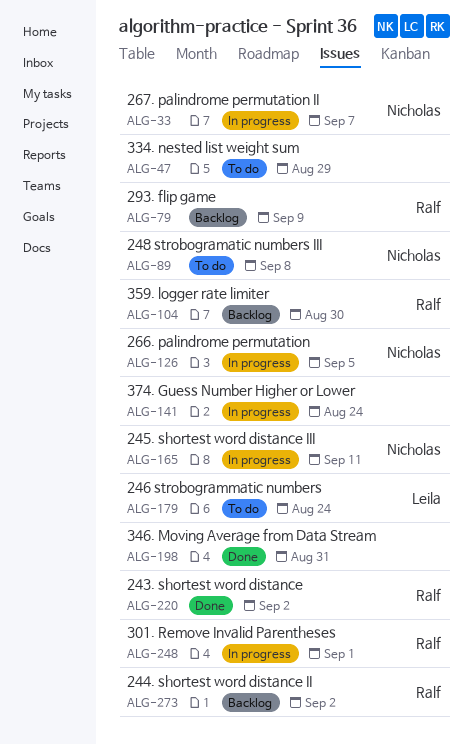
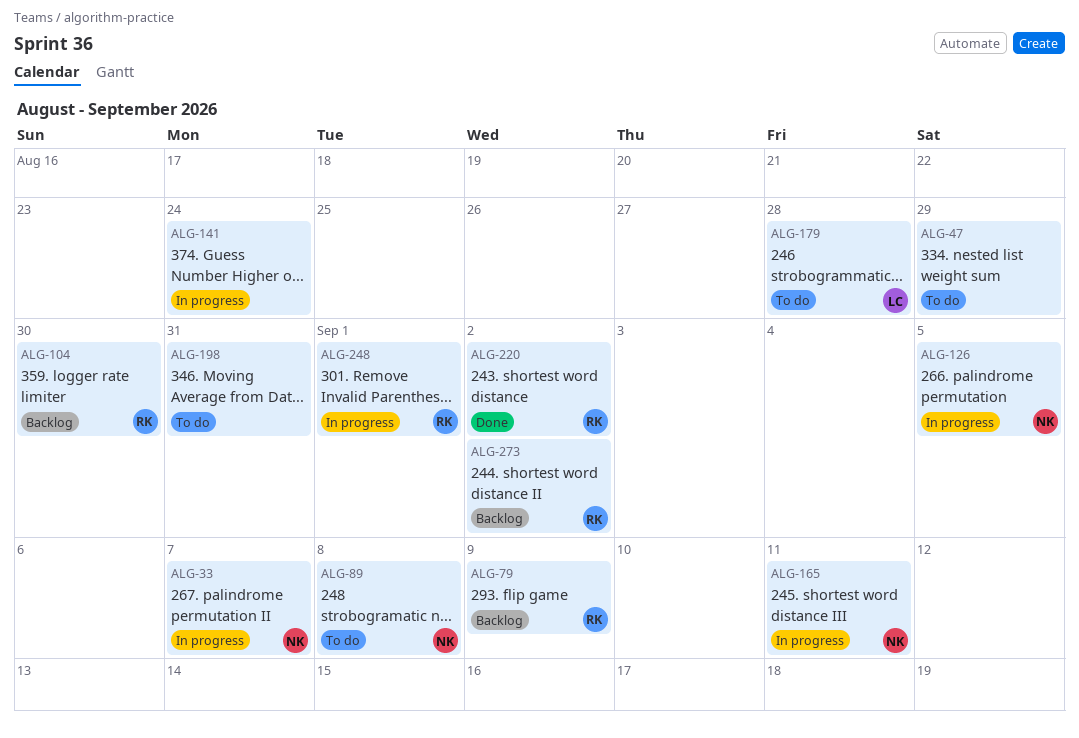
ALG-179, due: Aug 24 -> Aug 28
ALG-198, status: Done -> To do

